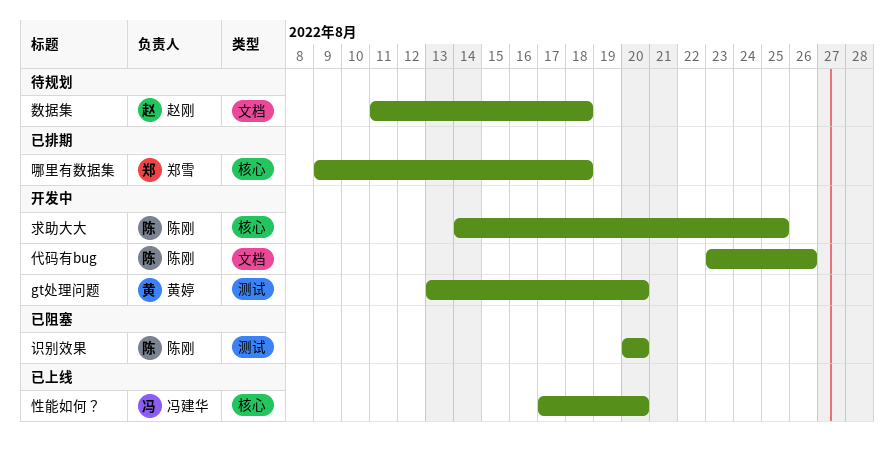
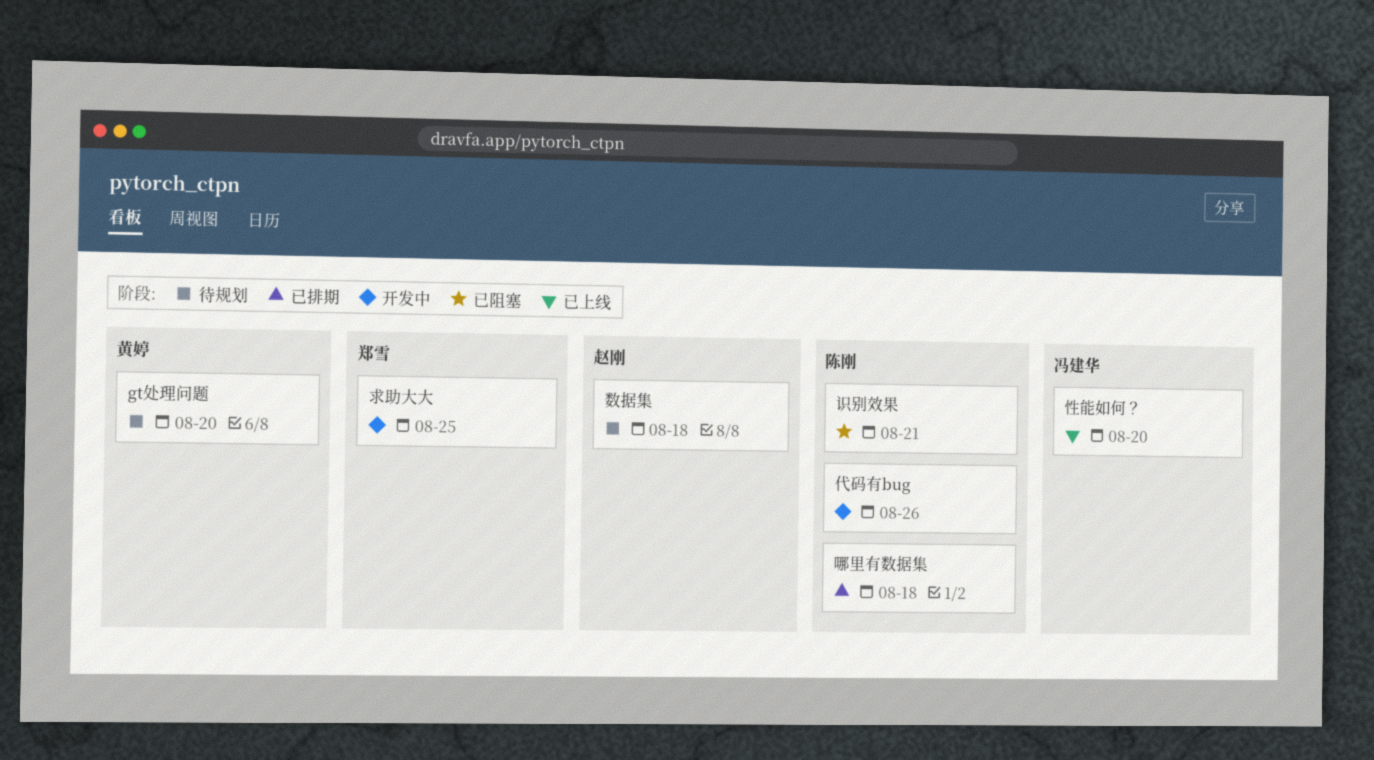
gt处理问题, status: 开发中 -> 待规划
哪里有数据集, owner: 郑雪 -> 陈刚
求助大大, owner: 陈刚 -> 郑雪
识别效果, due: Aug 20 -> Aug 21

